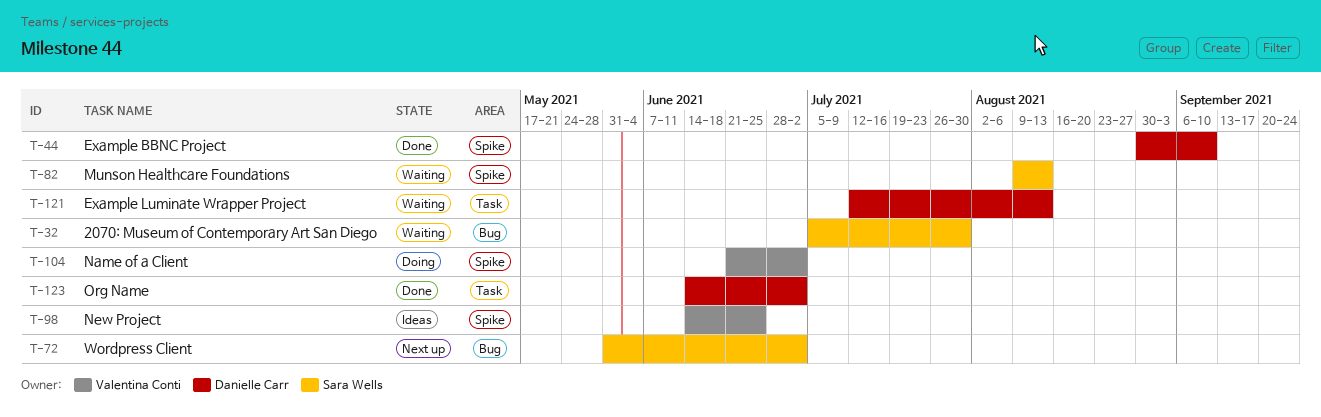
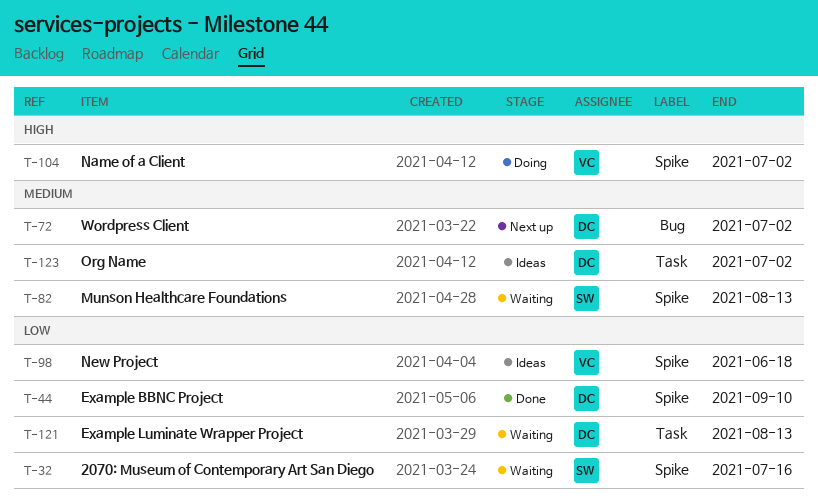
T-32, label: Bug -> Spike
T-32, due: Jul 30 -> Jul 16
T-72, owner: Sara Wells -> Danielle Carr
T-98, due: Jun 25 -> Jun 18
T-123, status: Done -> Ideas

